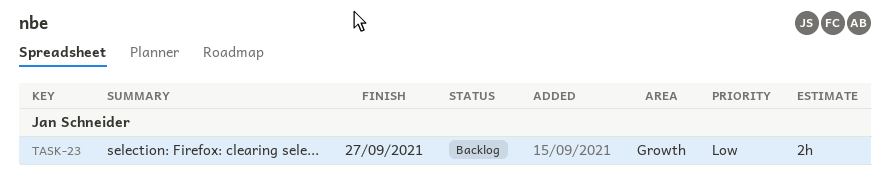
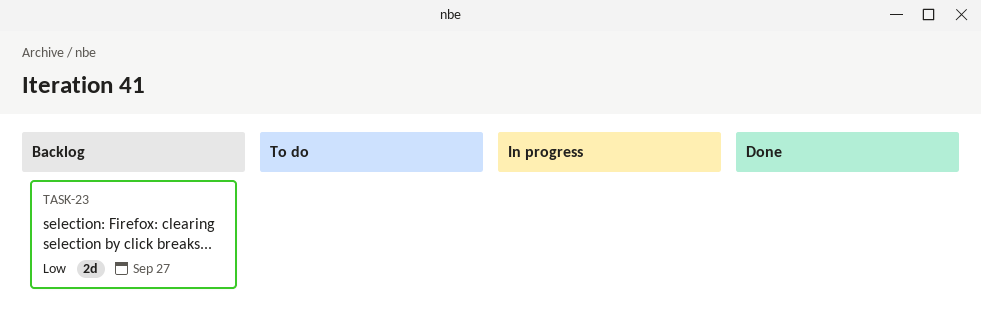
TASK-23, estimate: 2h -> 2d

